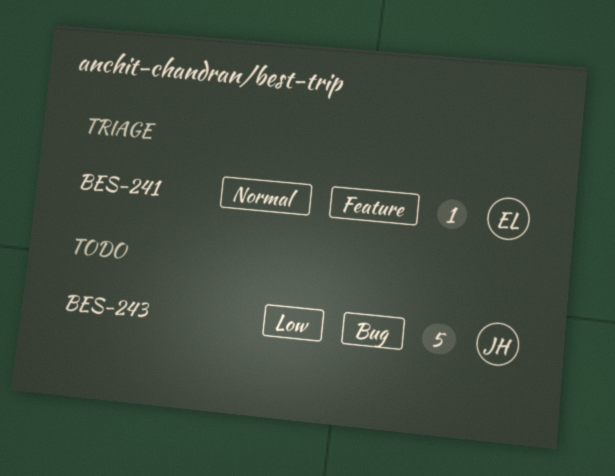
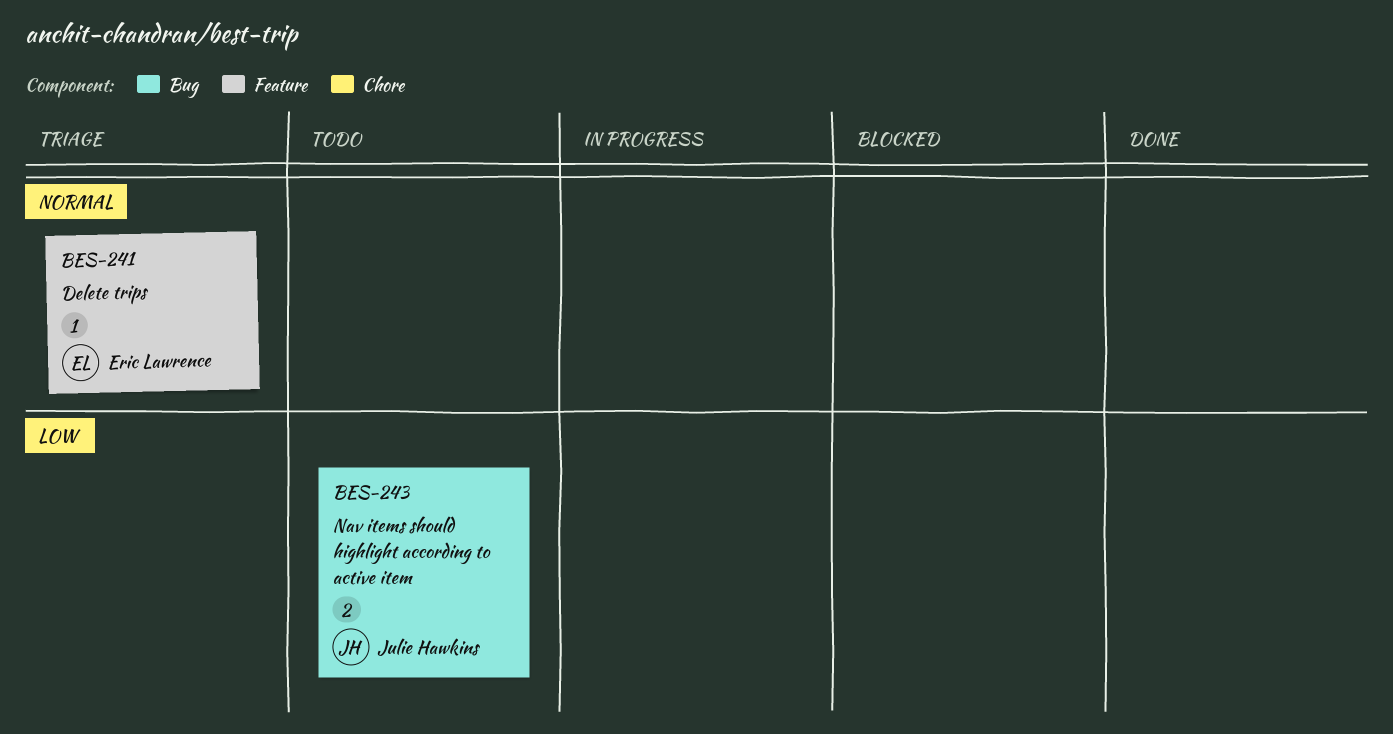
BES-243, estimate: 5 -> 2

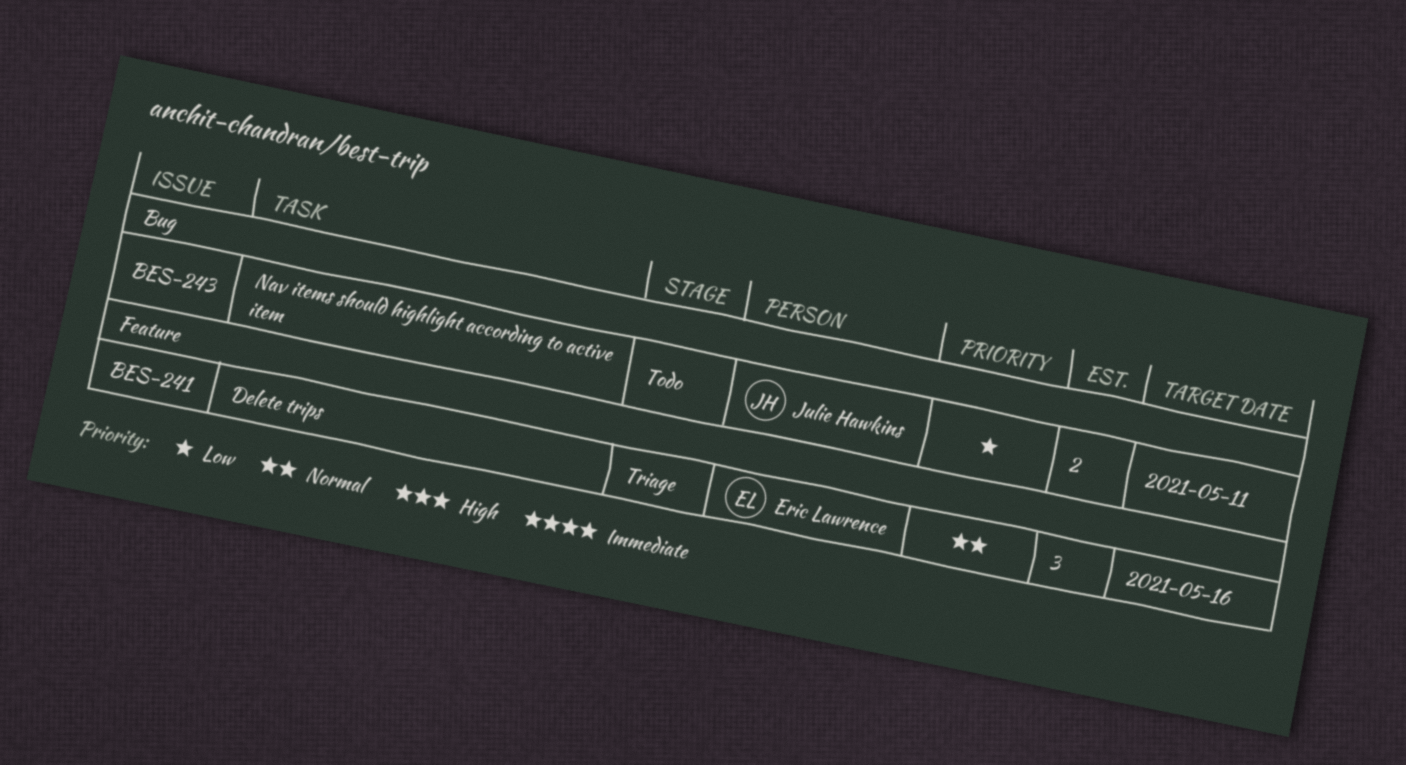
BES-241, estimate: 1 -> 3

